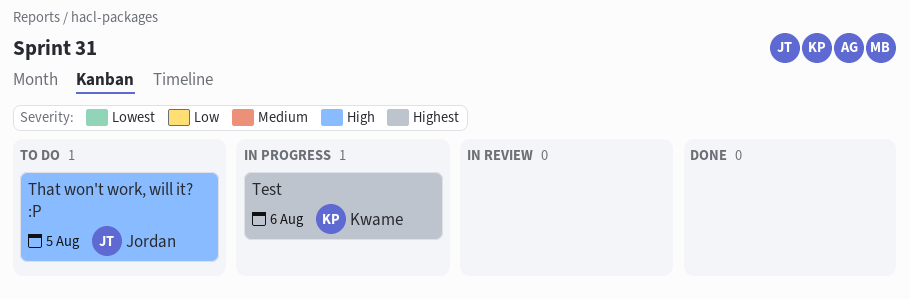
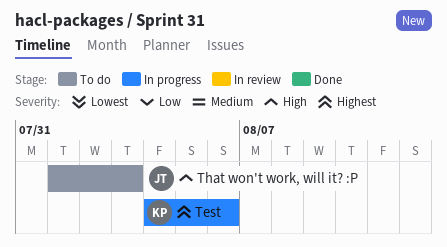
That won't work, will it? :P, due: Aug 5 -> Aug 3

